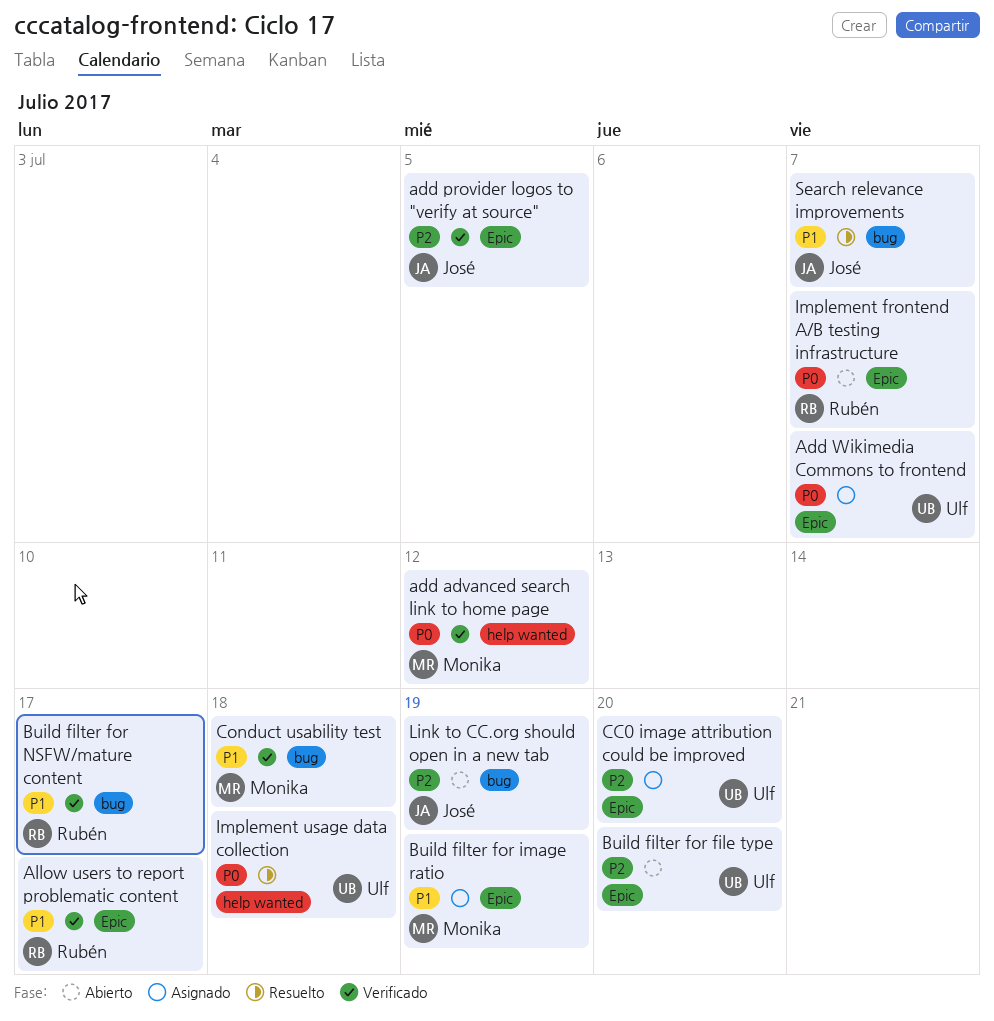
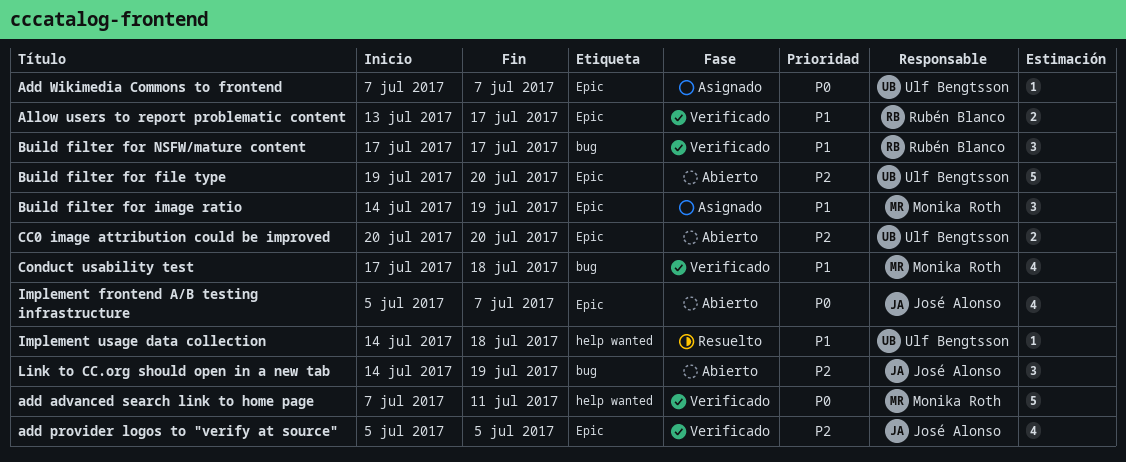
add advanced search link to home page, due: Jul 12 -> Jul 11
CC0 image attribution could be improved, status: Asignado -> Abierto
Implement frontend A/B testing infrastructure, owner: Rubén Blanco -> José Alonso
Implement usage data collection, priority: P0 -> P1
Search relevance improvements: present -> none

